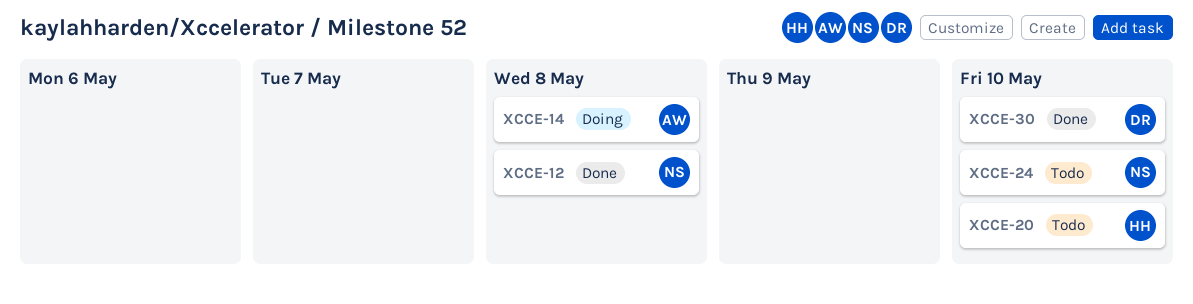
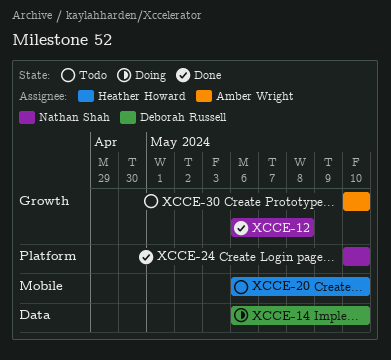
XCCE-14, owner: Amber Wright -> Deborah Russell
XCCE-14, due: May 8 -> May 10
XCCE-24, status: Todo -> Done
XCCE-30, status: Done -> Todo
XCCE-30, owner: Deborah Russell -> Amber Wright

